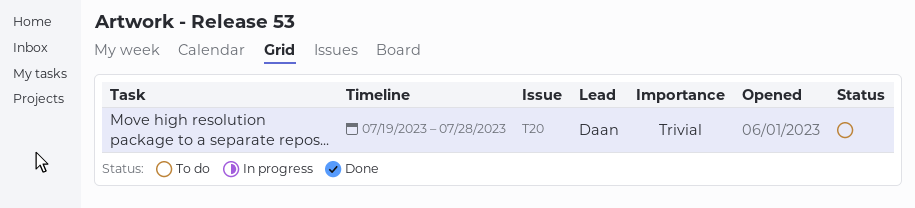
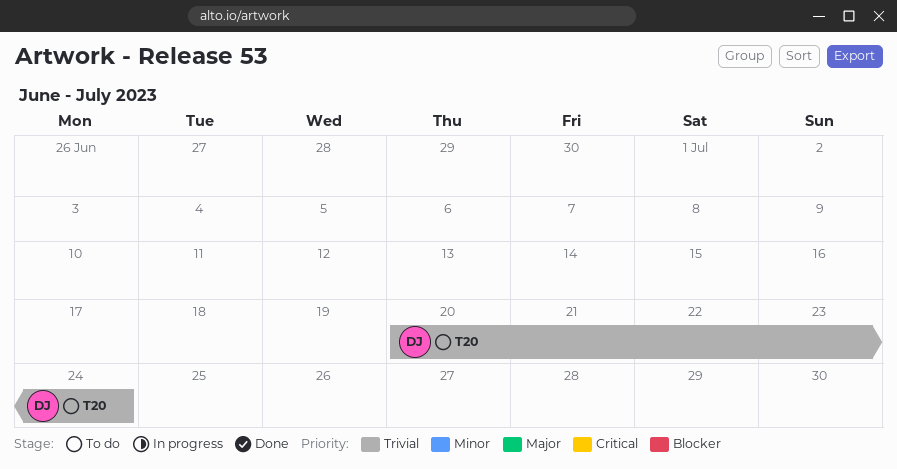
T20, start: Jul 19 -> Jul 20
T20, due: Jul 28 -> Jul 24

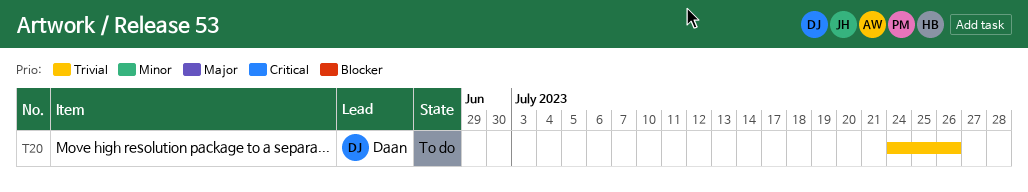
T20, start: Jul 20 -> Jul 24
T20, due: Jul 24 -> Jul 26

